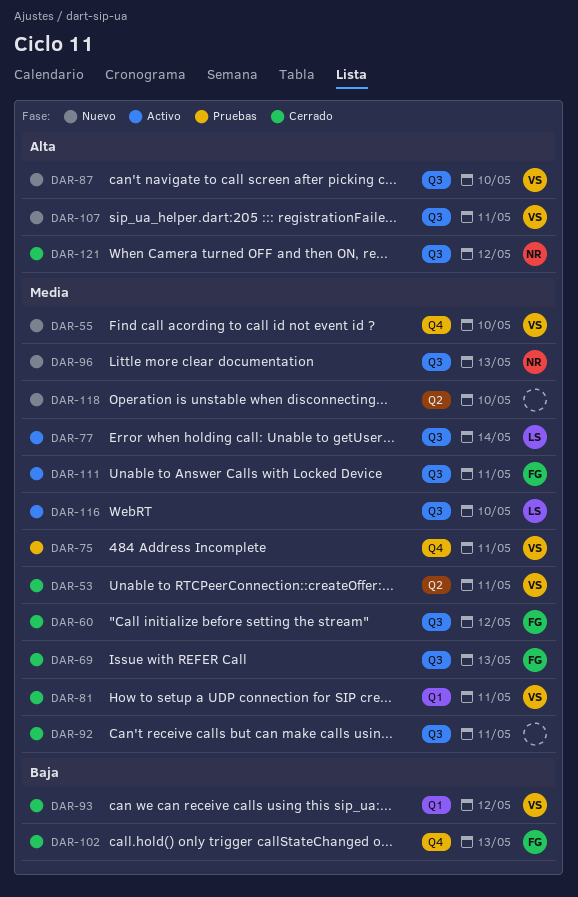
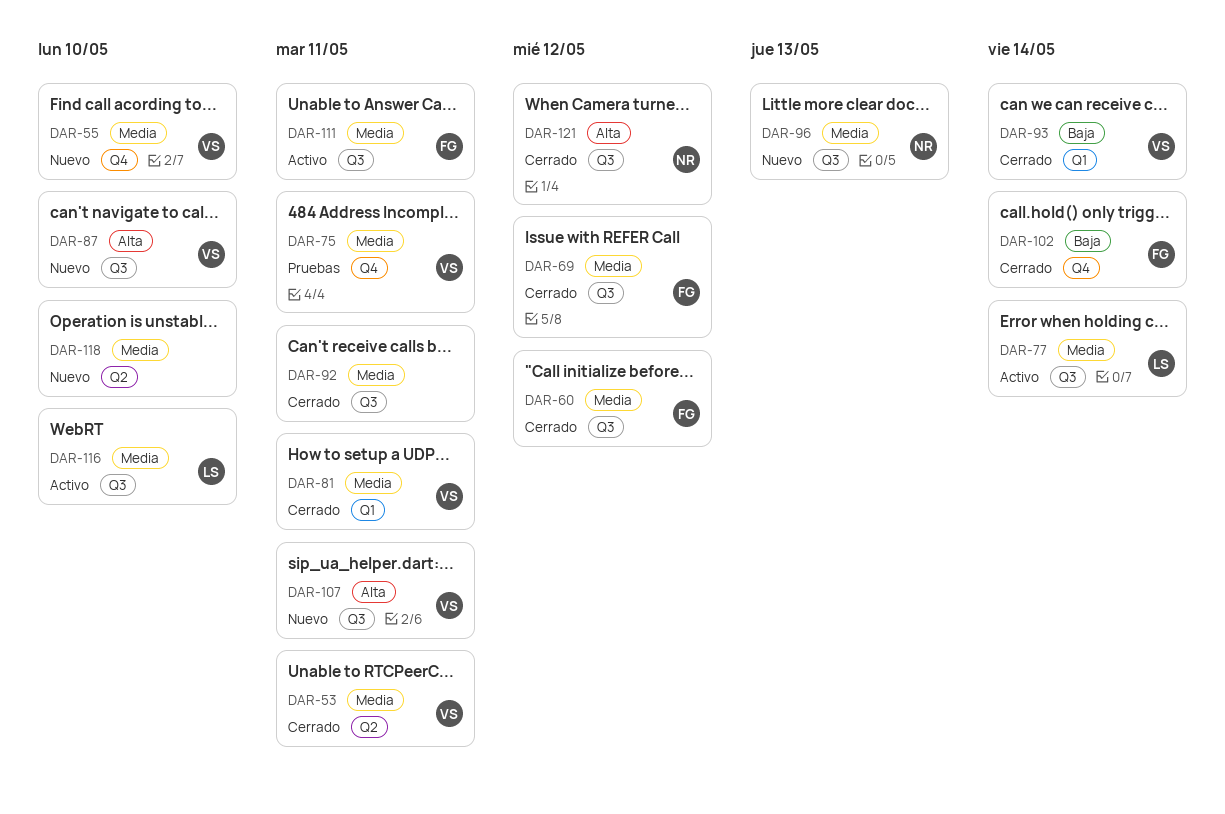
DAR-69, due: May 13 -> May 12
DAR-93, due: May 12 -> May 14
DAR-102, due: May 13 -> May 14

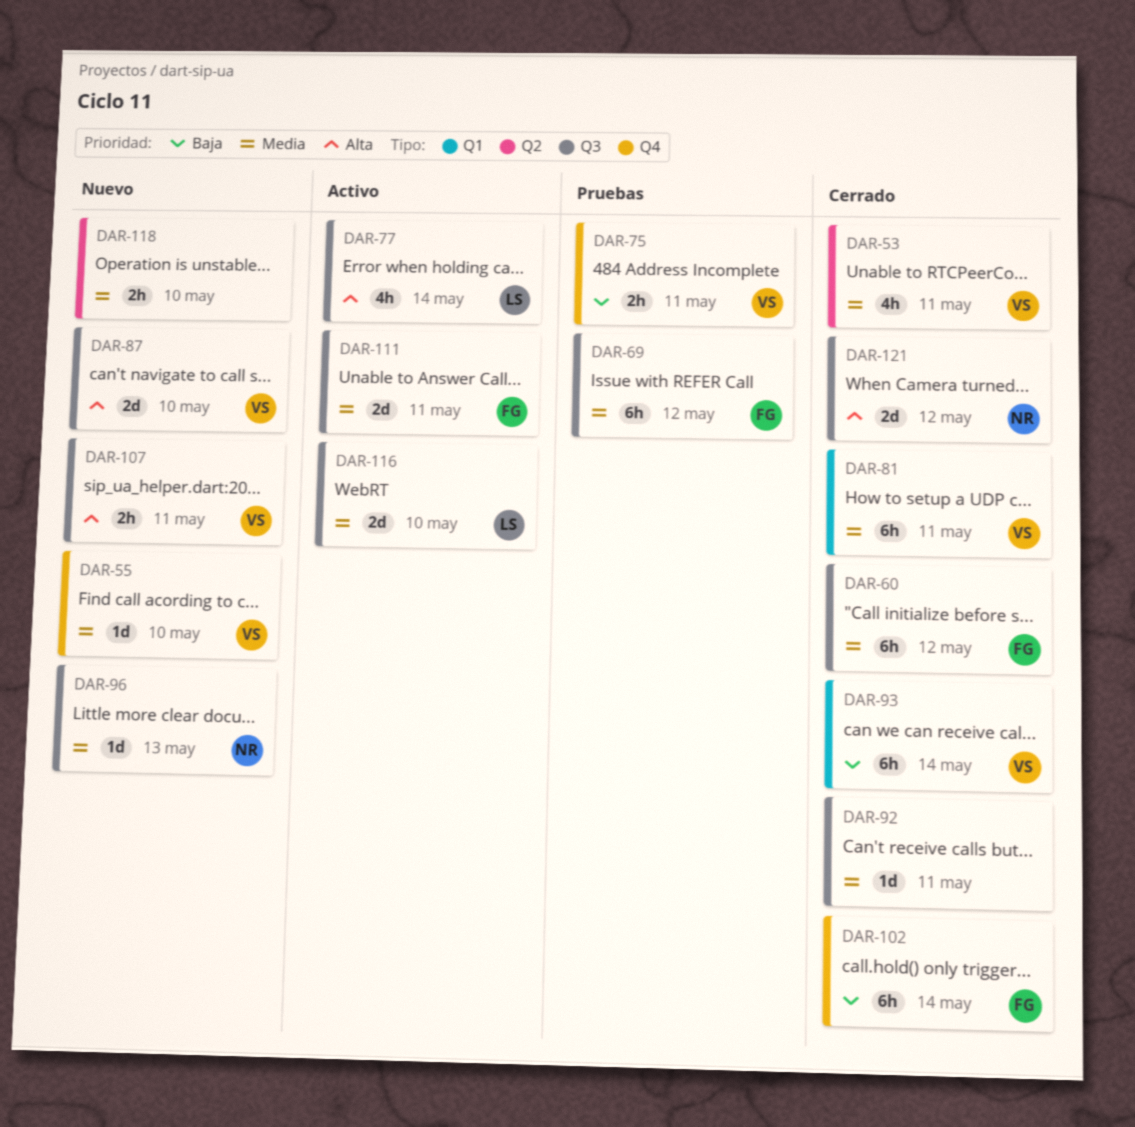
DAR-69, status: Cerrado -> Pruebas
DAR-75, priority: Media -> Baja
DAR-77, priority: Media -> Alta

